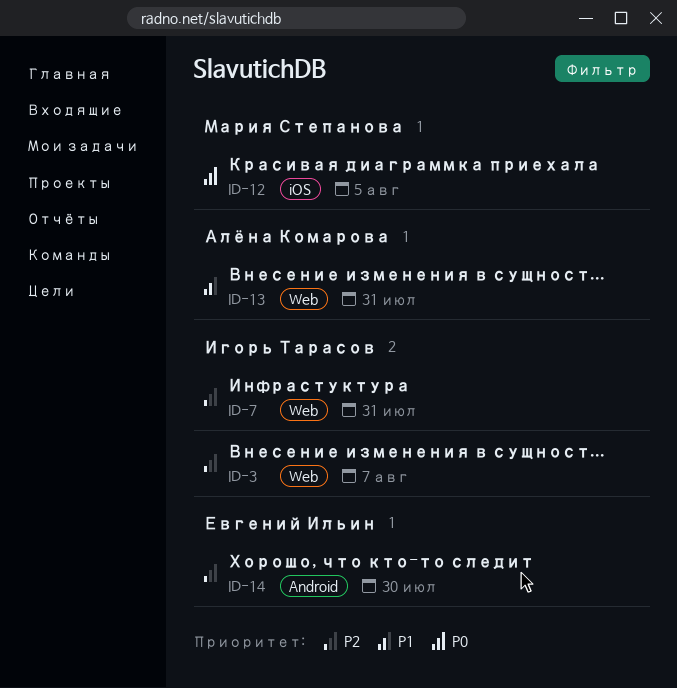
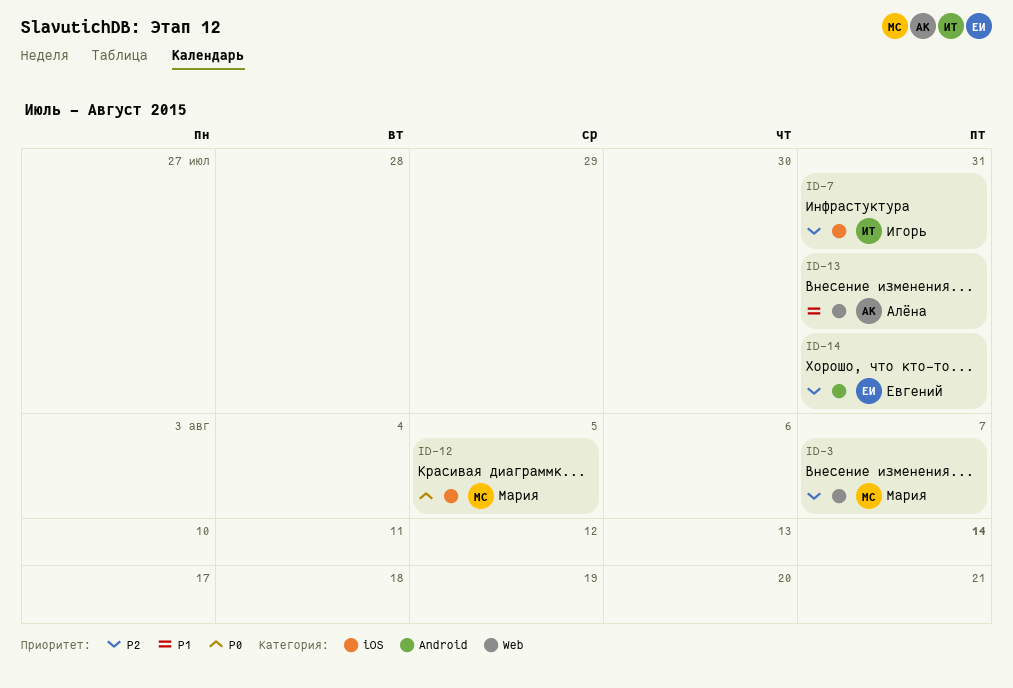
ID-3, owner: Игорь Тарасов -> Мария Степанова
ID-7, label: Web -> iOS
ID-14, due: Jul 30 -> Jul 31

